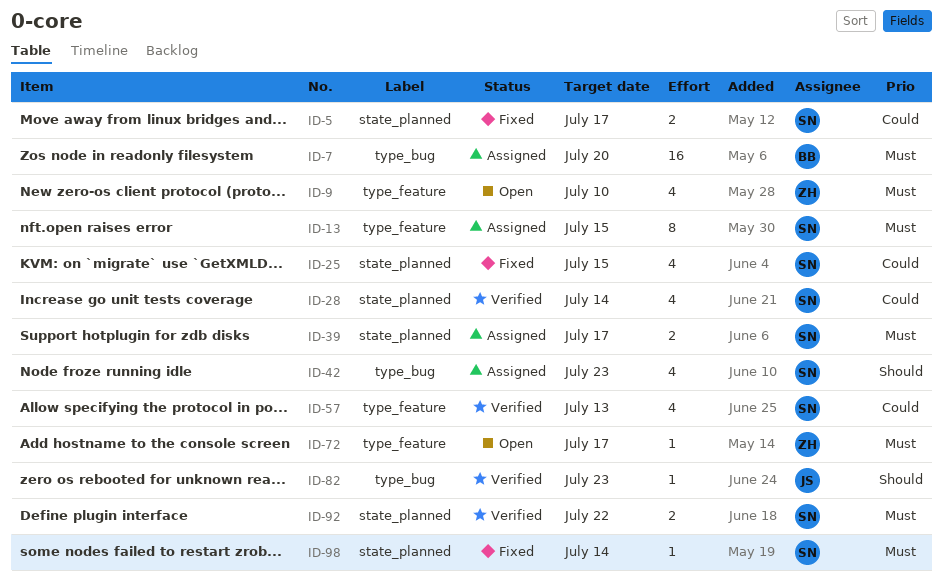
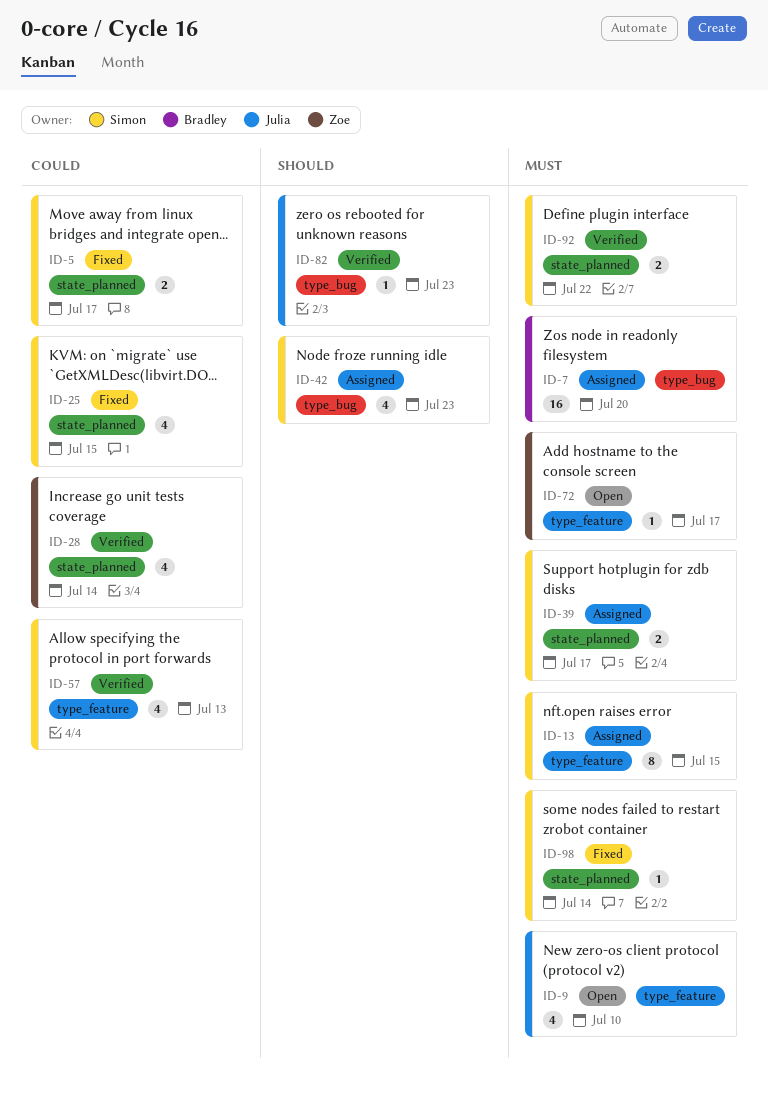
ID-9, owner: Zoe -> Julia
ID-28, owner: Simon -> Zoe

